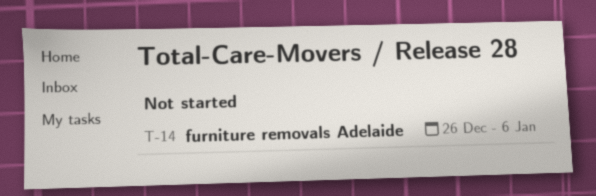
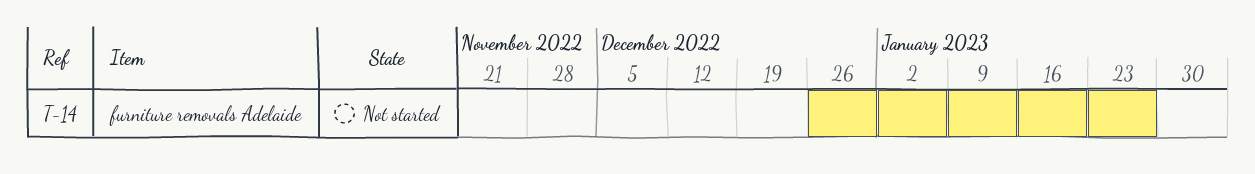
T-14, due: Jan 6 -> Jan 27

